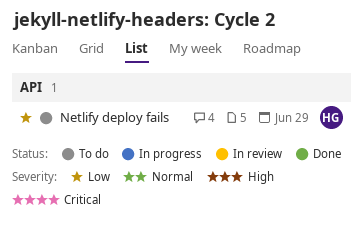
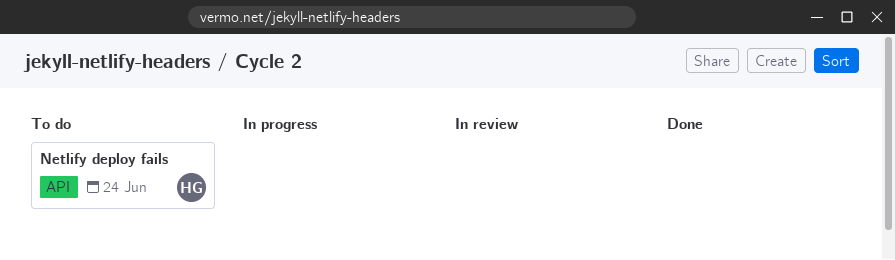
Netlify deploy fails, due: Jun 29 -> Jun 24

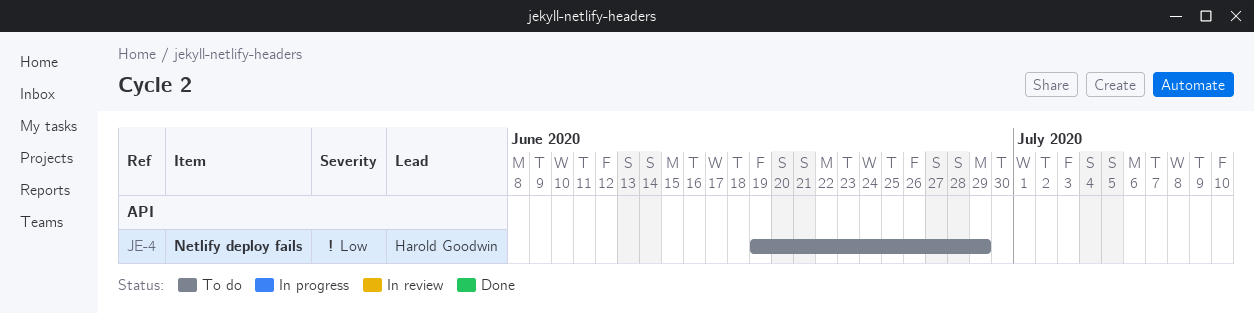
Netlify deploy fails, due: Jun 24 -> Jun 29

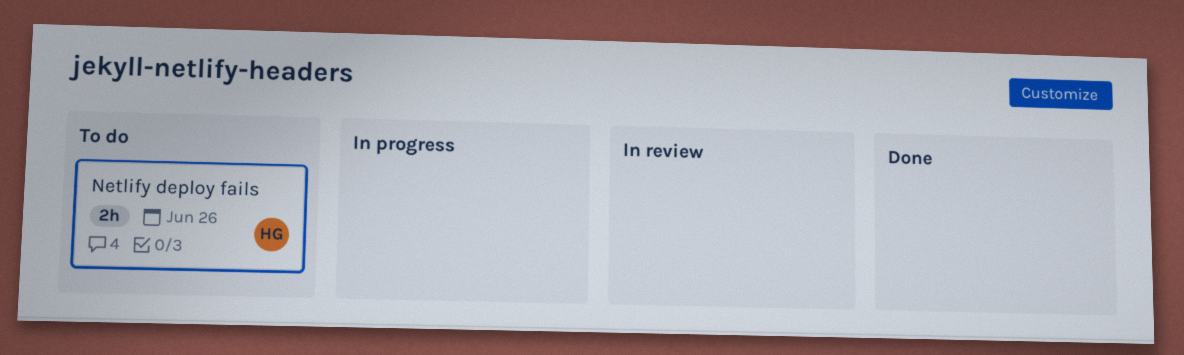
Netlify deploy fails, due: Jun 29 -> Jun 26

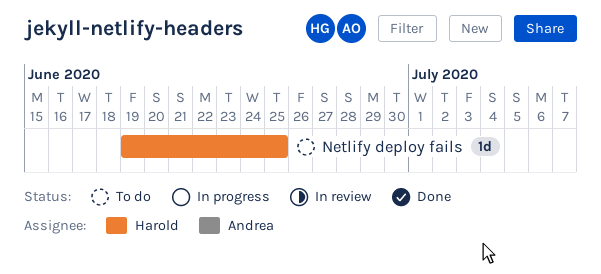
Netlify deploy fails, estimate: 2h -> 1d
Netlify deploy fails, due: Jun 26 -> Jun 25

